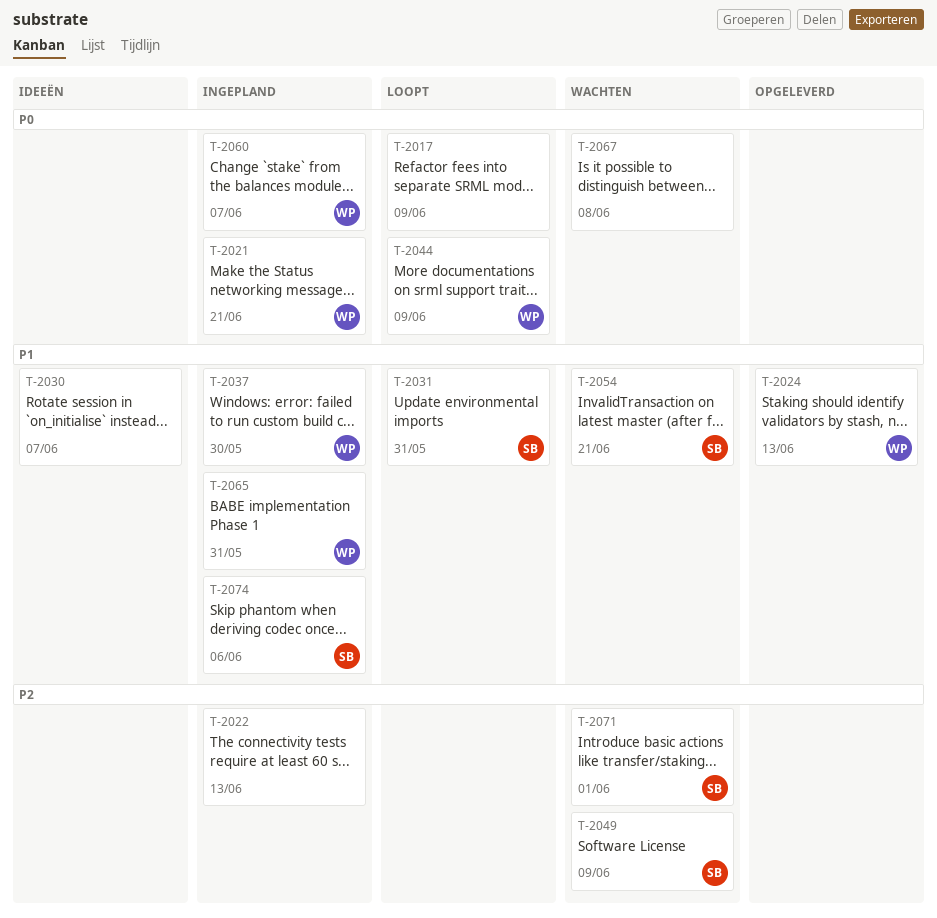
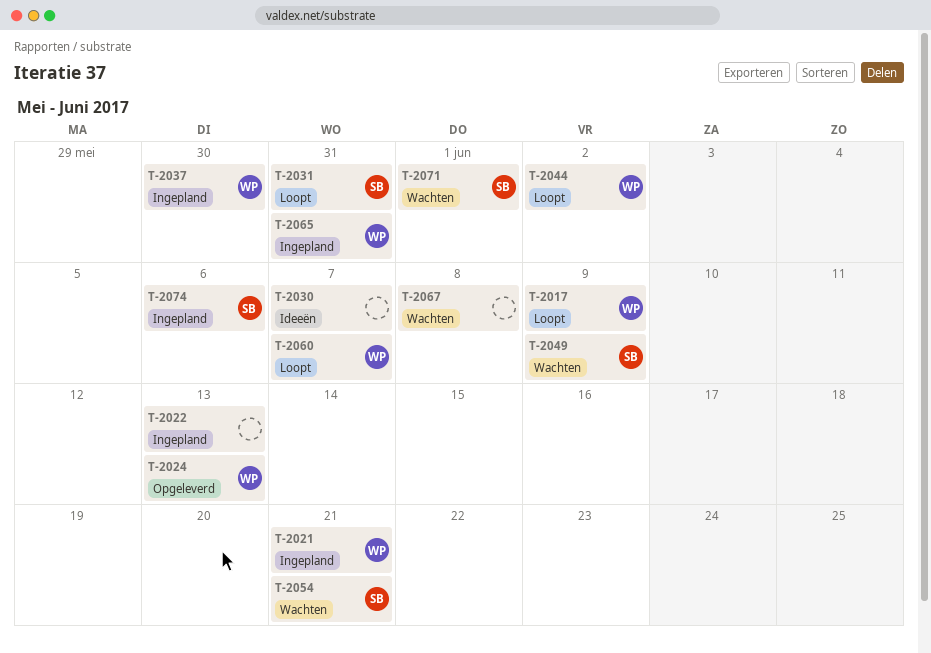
T-2017, owner: none -> WP
T-2044, due: Jun 9 -> Jun 2
T-2060, status: Ingepland -> Loopt

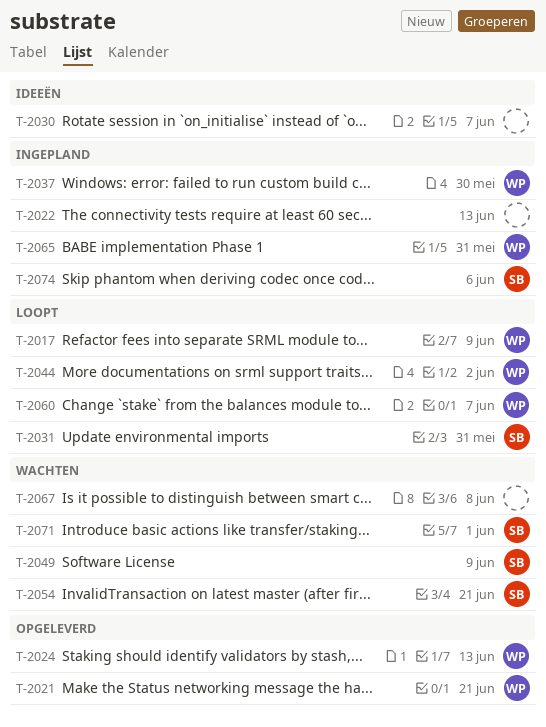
T-2021, status: Ingepland -> Opgeleverd

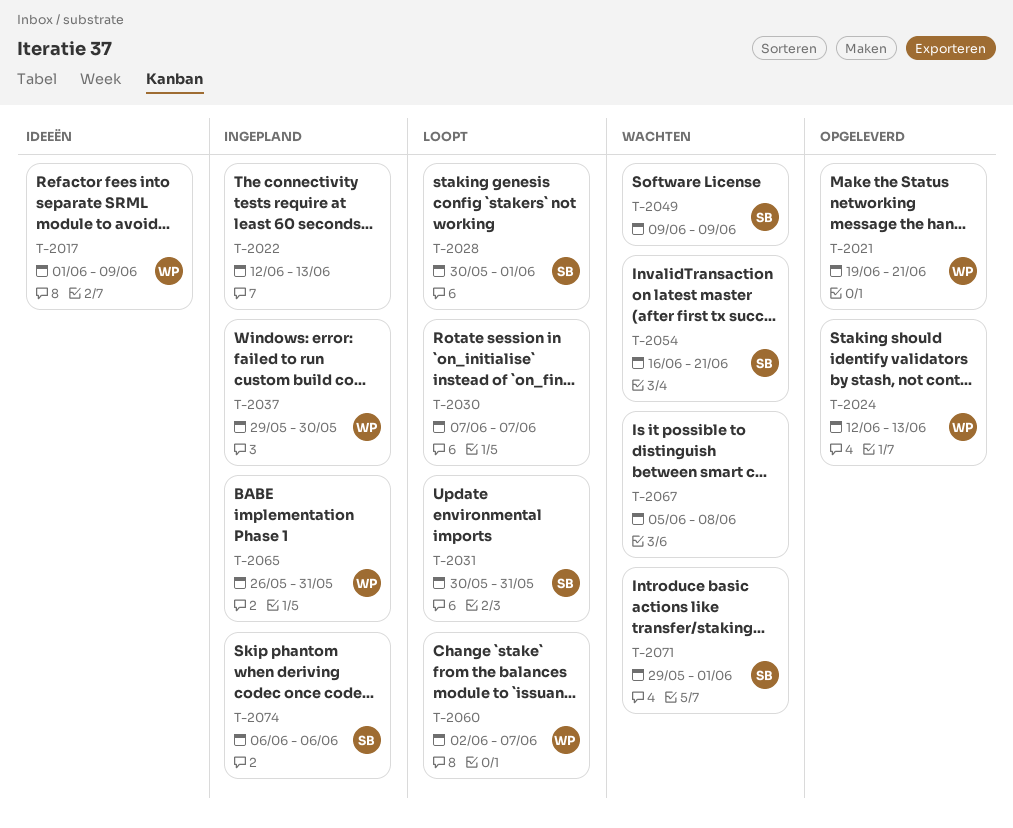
T-2017, status: Loopt -> Ideeën
T-2028: none -> present
T-2030, status: Ideeën -> Loopt
T-2044: present -> none

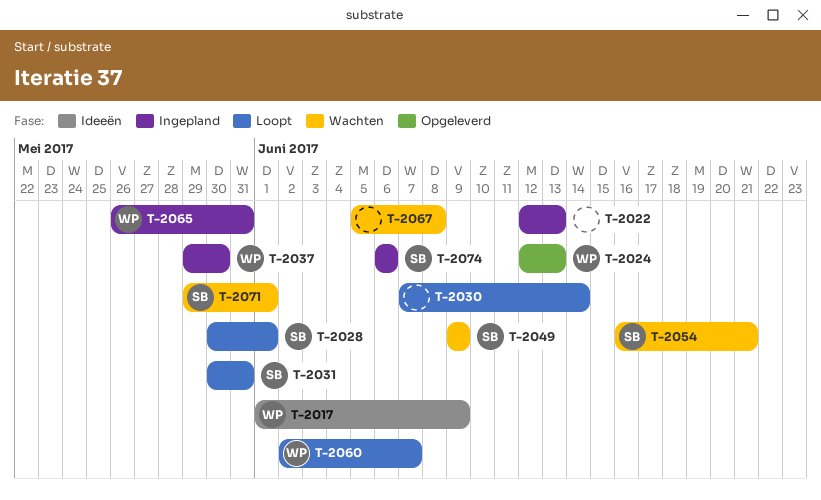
T-2021: present -> none
T-2030, due: Jun 7 -> Jun 14

